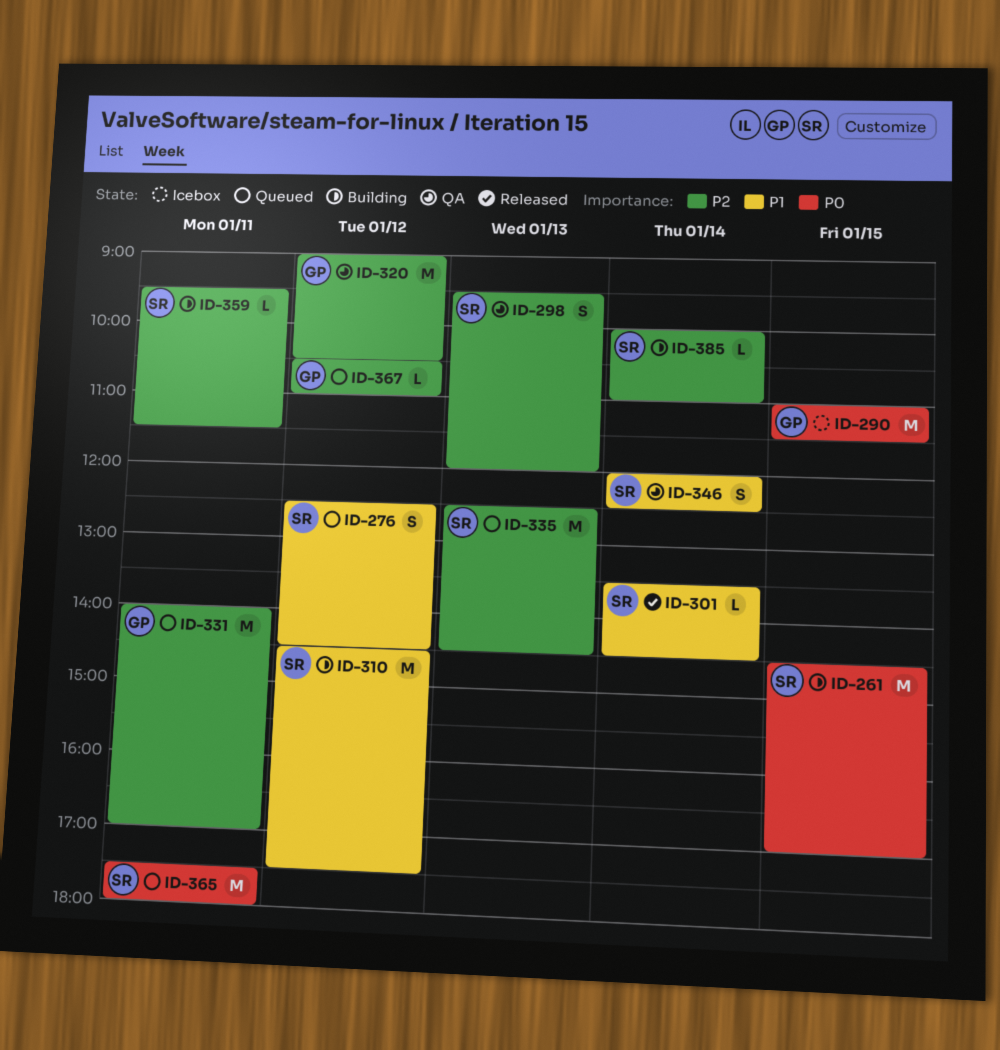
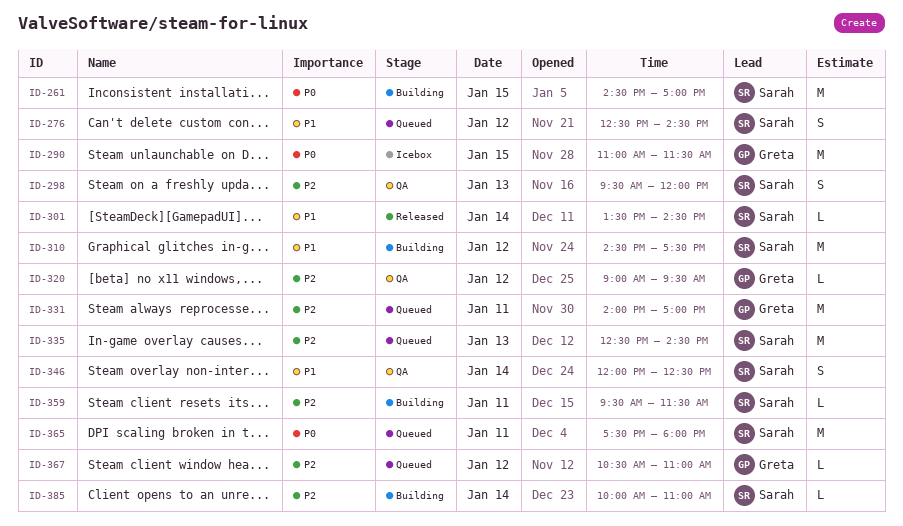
ID-320, estimate: M -> L
ID-320, ends: 10:30 -> 09:30

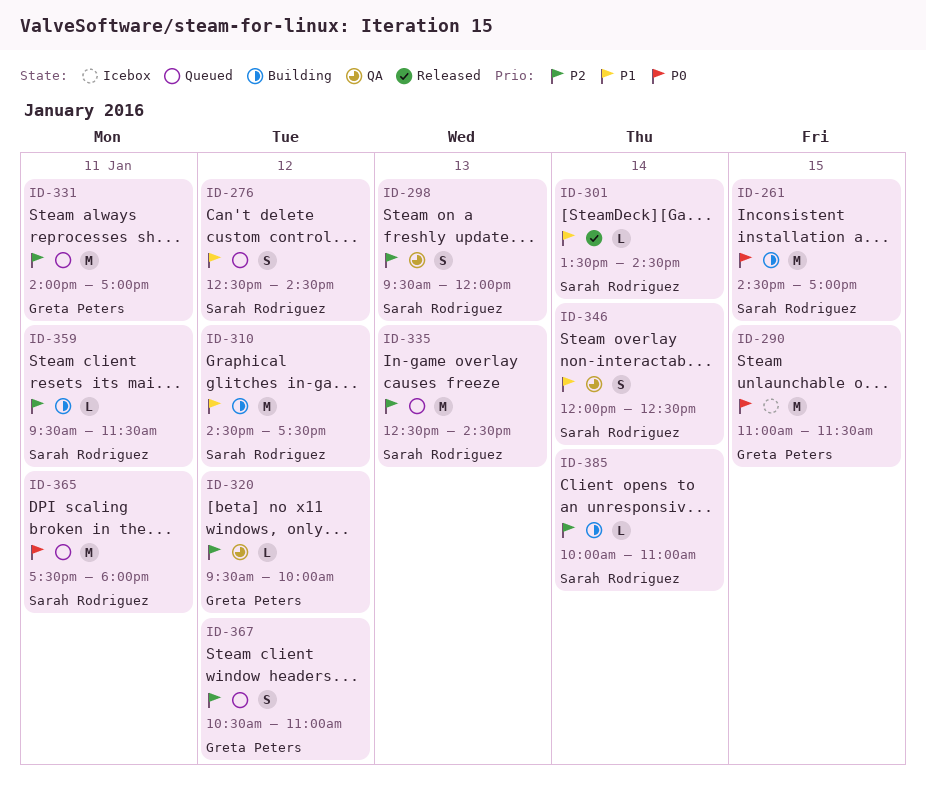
ID-320, begins: 09:00 -> 09:30
ID-320, ends: 09:30 -> 10:00
ID-367, estimate: L -> S

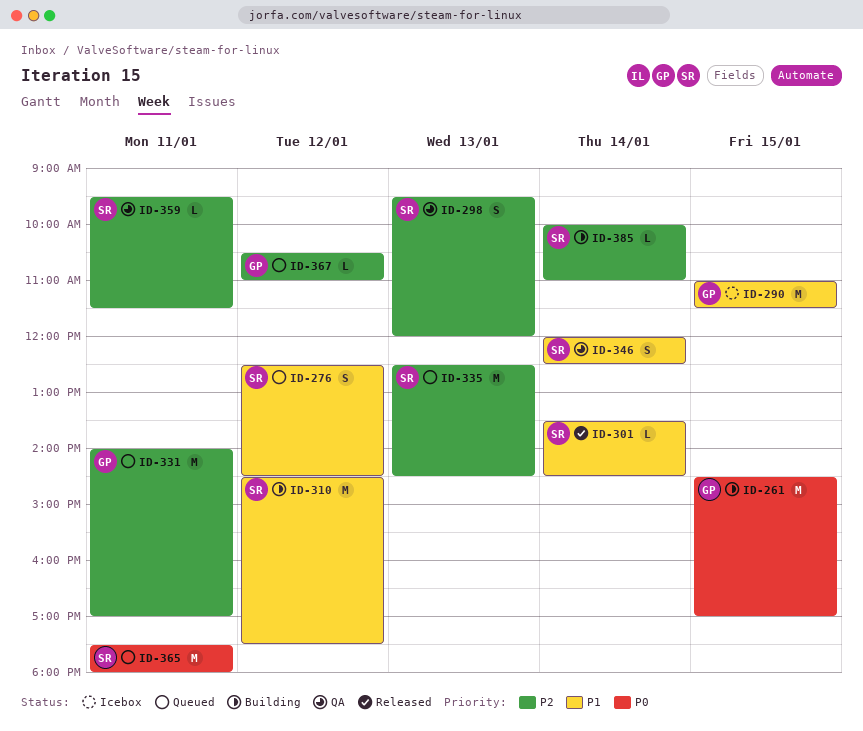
ID-261, owner: Sarah Rodriguez -> Greta Peters
ID-290, priority: P0 -> P1
ID-320: present -> none
ID-359, status: Building -> QA
ID-367, estimate: S -> L

